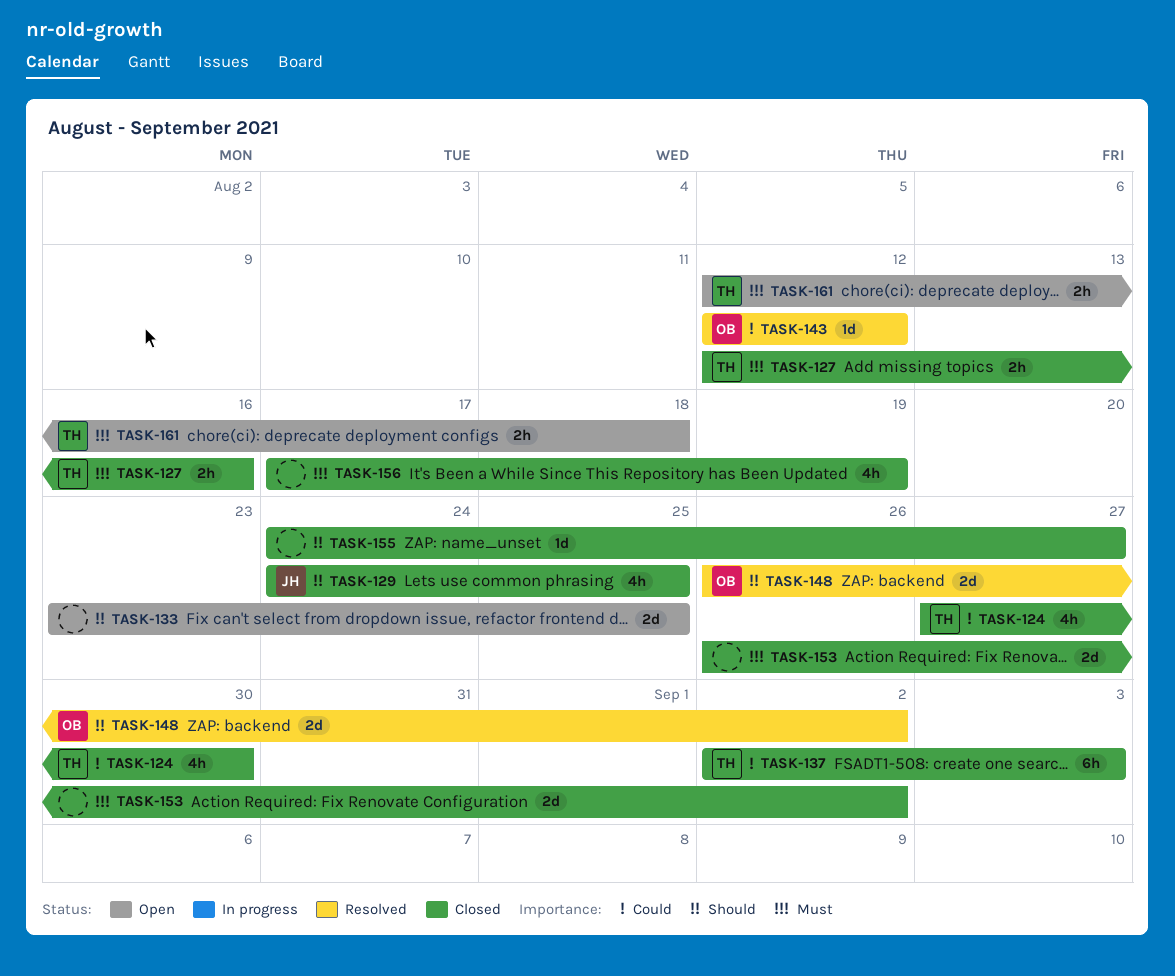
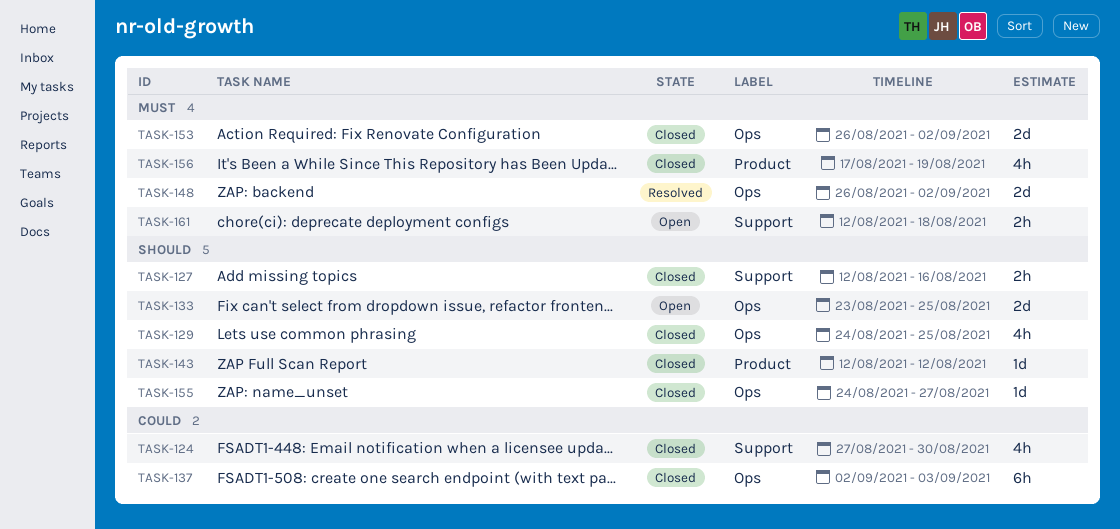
TASK-127, priority: Must -> Should
TASK-143, status: Resolved -> Closed
TASK-143, priority: Could -> Should
TASK-148, priority: Should -> Must

